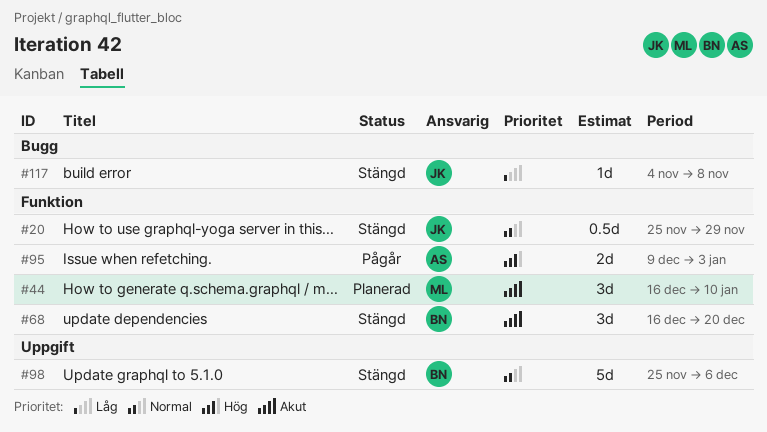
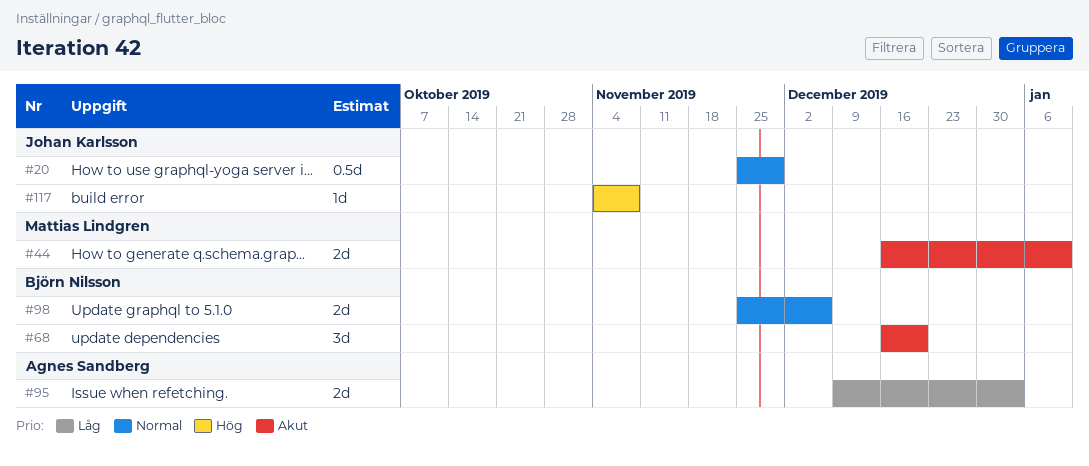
#44, estimate: 3d -> 2d
#95, priority: Hög -> Låg
#98, estimate: 5d -> 2d
#117, priority: Låg -> Hög

